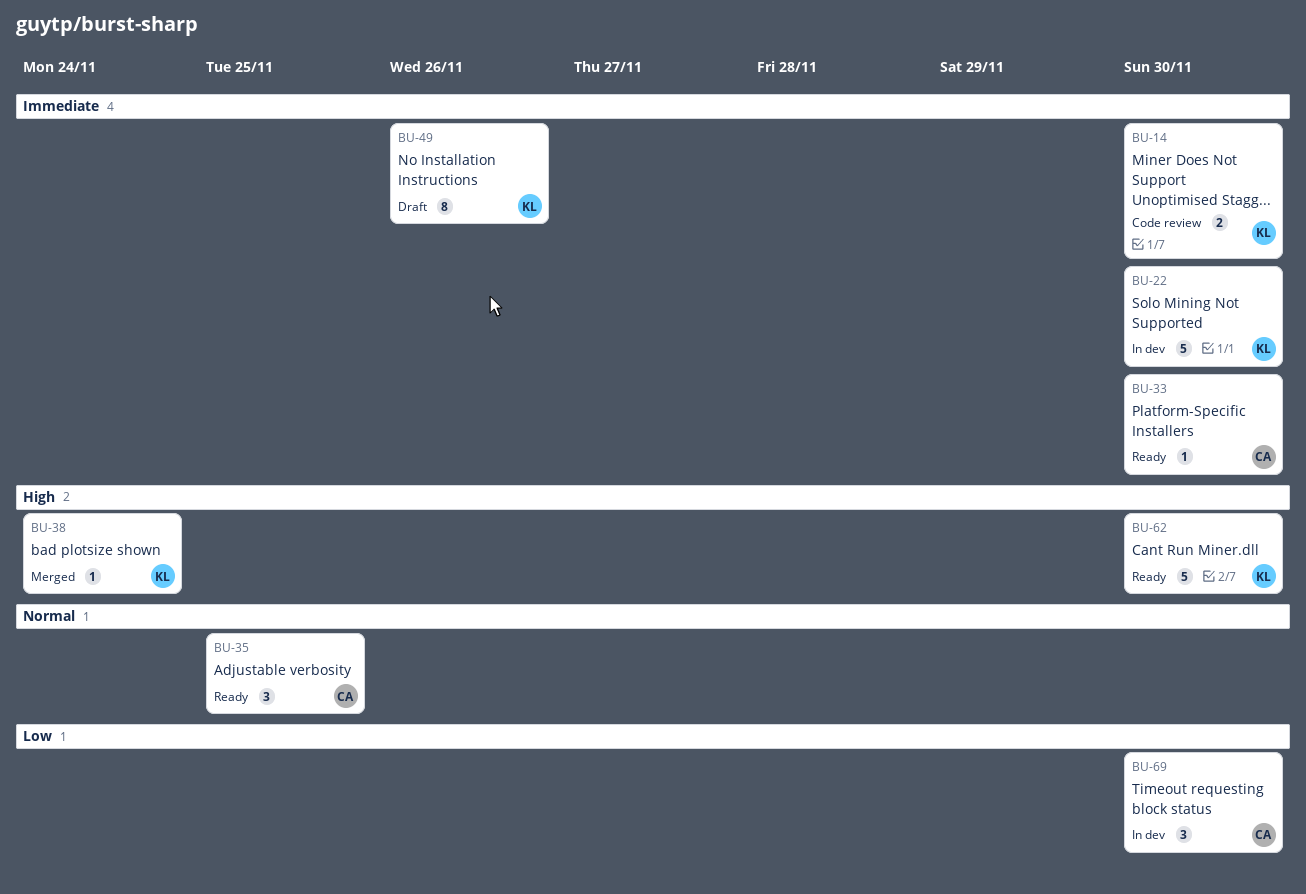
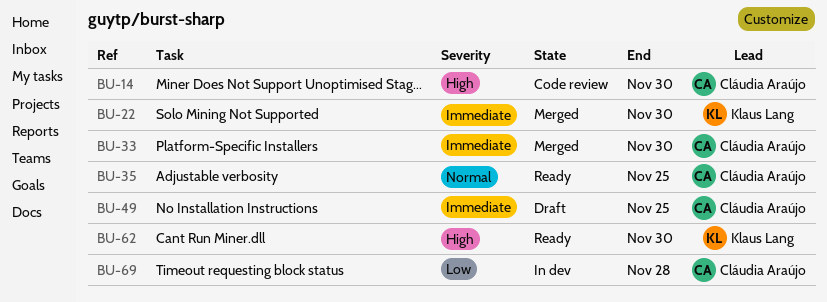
BU-14, owner: Klaus Lang -> Cláudia Araújo
BU-14, priority: Immediate -> High
BU-22, status: In dev -> Merged
BU-33, status: Ready -> Merged
BU-38: present -> none
BU-49, owner: Klaus Lang -> Cláudia Araújo
BU-49, due: Nov 26 -> Nov 25
BU-69, due: Nov 30 -> Nov 28

